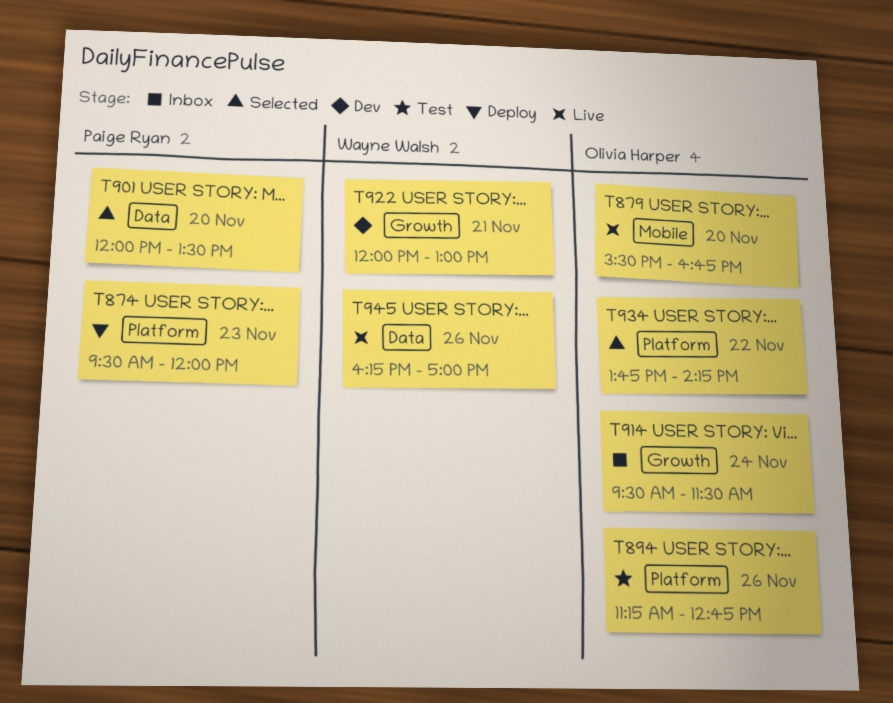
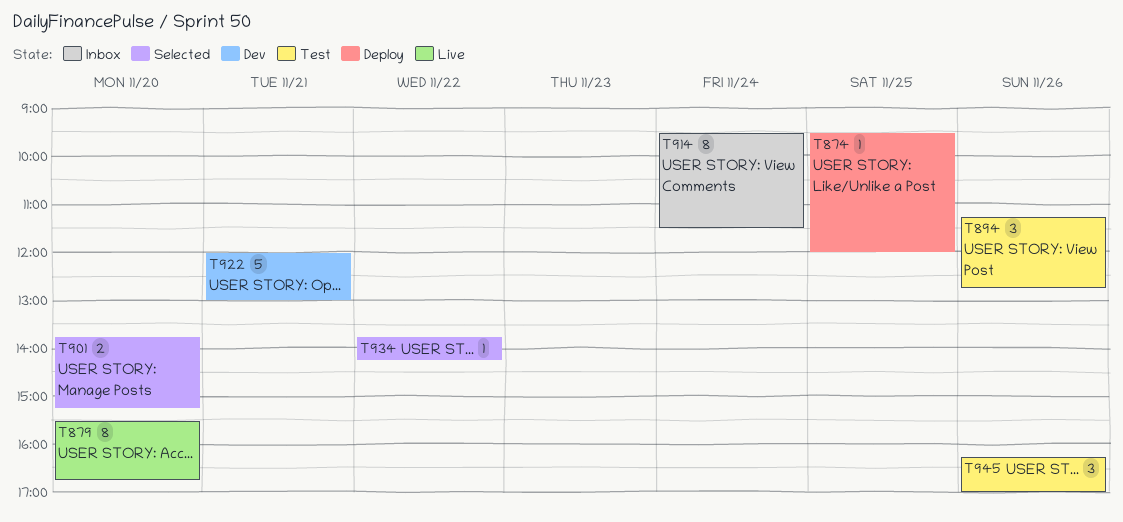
T874, day: Nov 23 -> Nov 25
T901, begins: 12:00 -> 13:45
T901, ends: 13:30 -> 15:15
T945, status: Live -> Test

